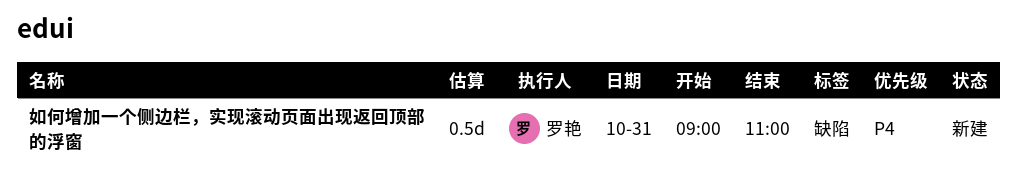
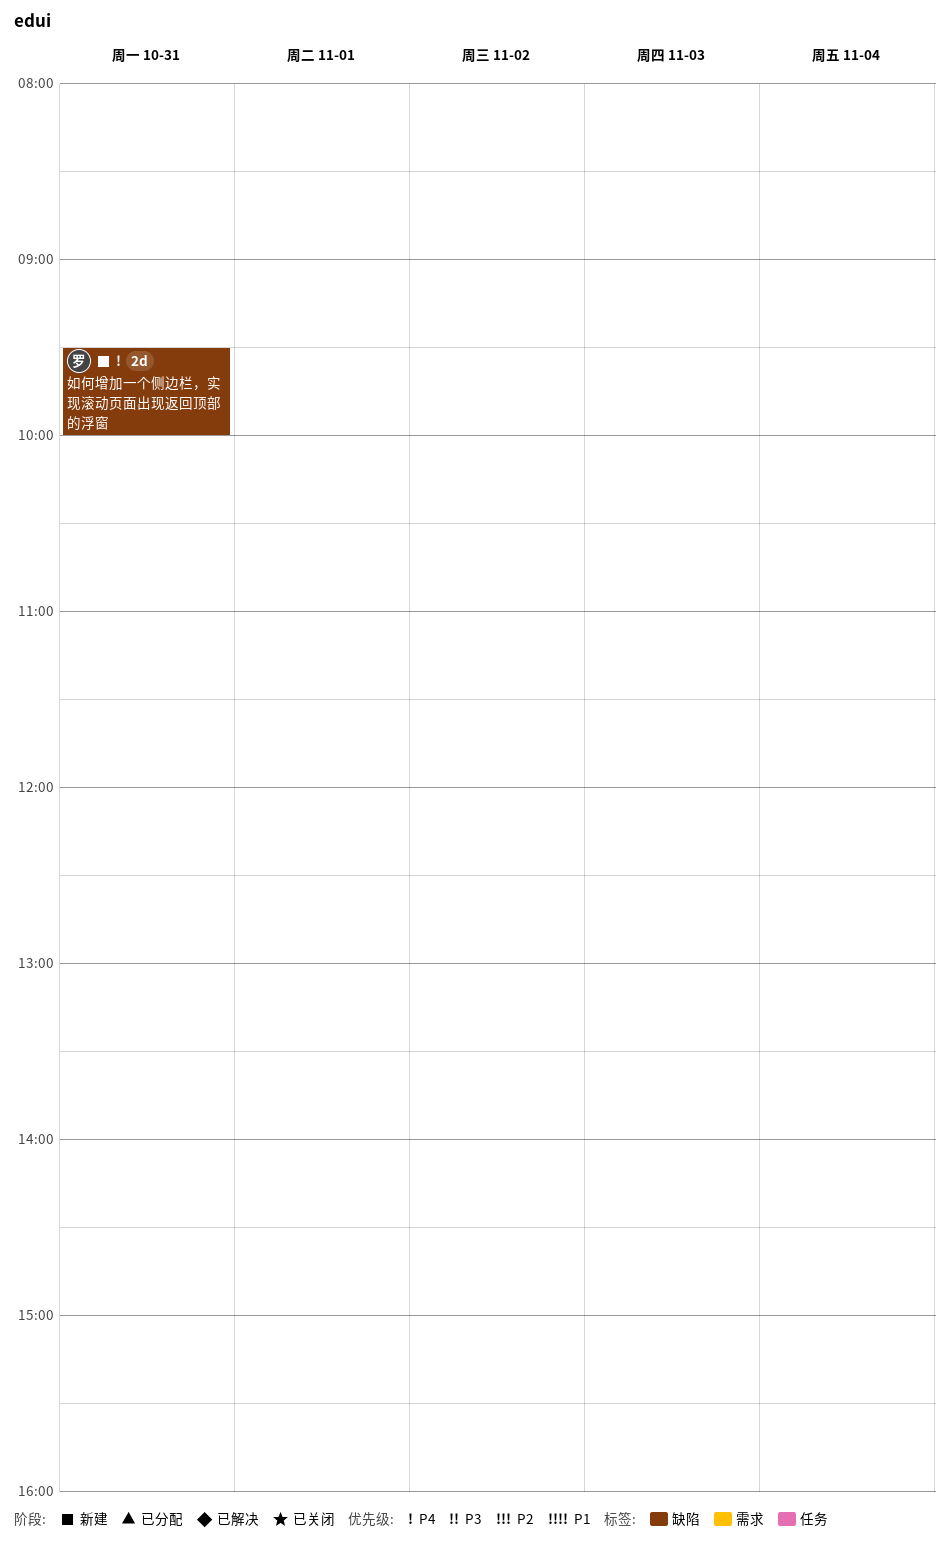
如何增加一个侧边栏，实现滚动页面出现返回顶部的浮窗, estimate: 0.5d -> 2d
如何增加一个侧边栏，实现滚动页面出现返回顶部的浮窗, begins: 09:00 -> 09:30
如何增加一个侧边栏，实现滚动页面出现返回顶部的浮窗, ends: 11:00 -> 10:00

